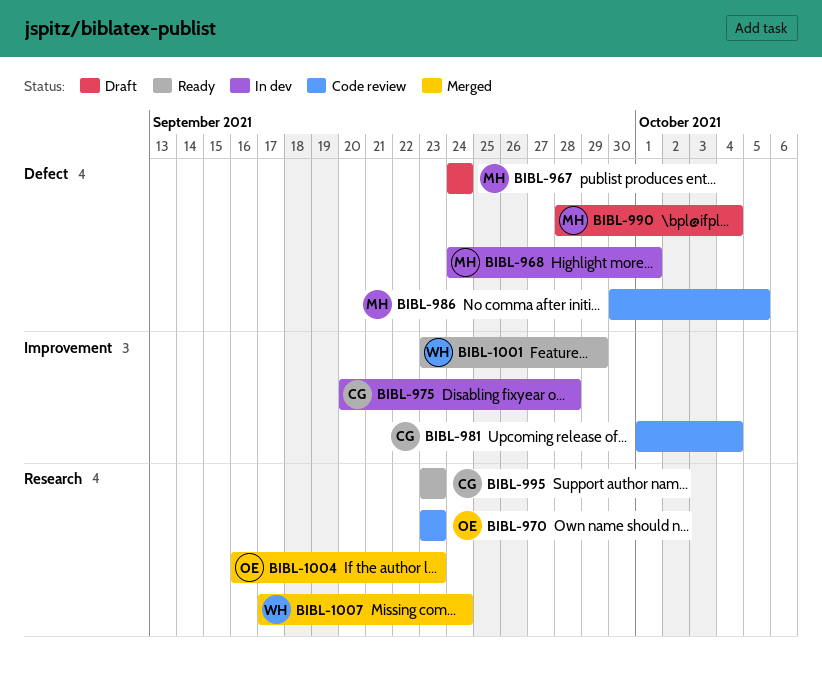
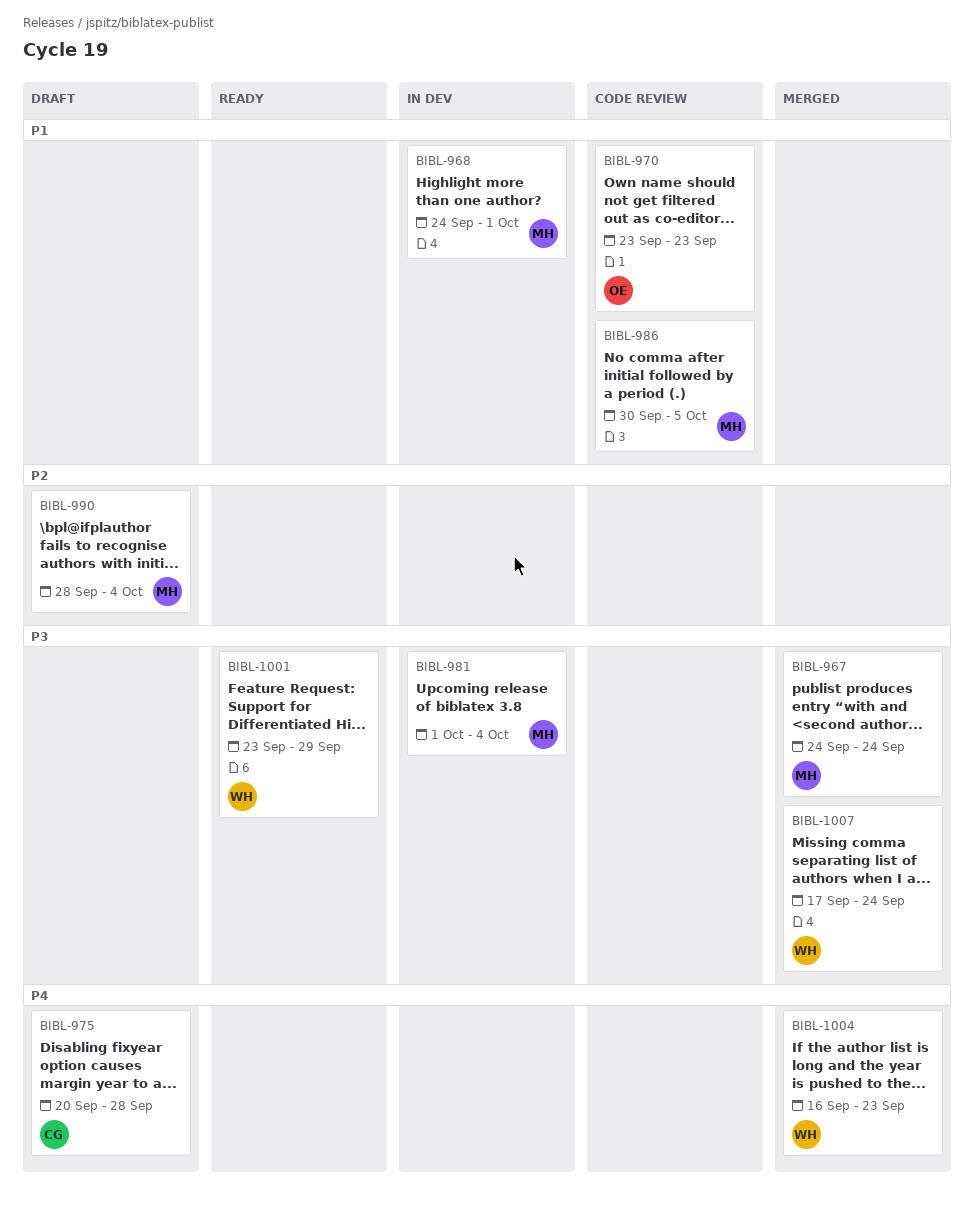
BIBL-967, status: Draft -> Merged
BIBL-975, status: In dev -> Draft
BIBL-981, status: Code review -> In dev
BIBL-981, owner: CG -> MH
BIBL-995: present -> none
BIBL-1004, owner: OE -> WH

